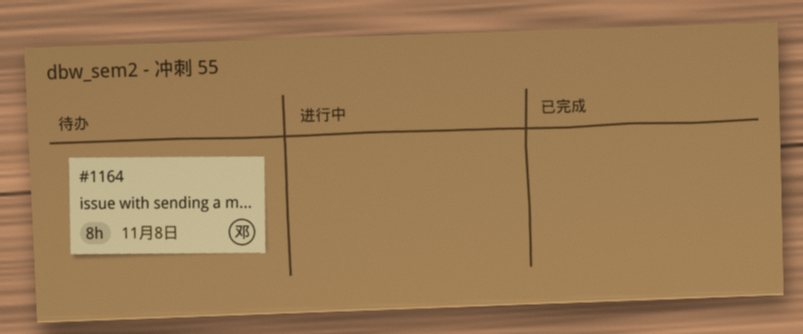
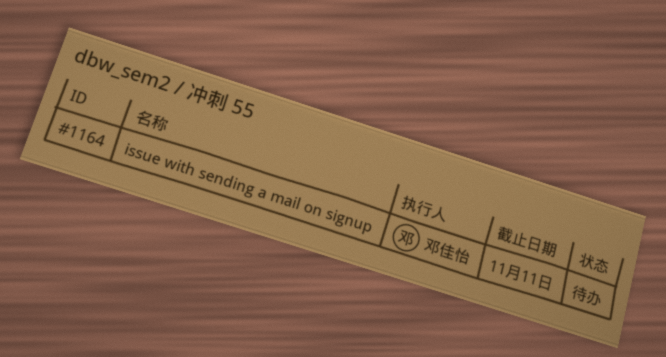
#1164, due: Nov 8 -> Nov 11

